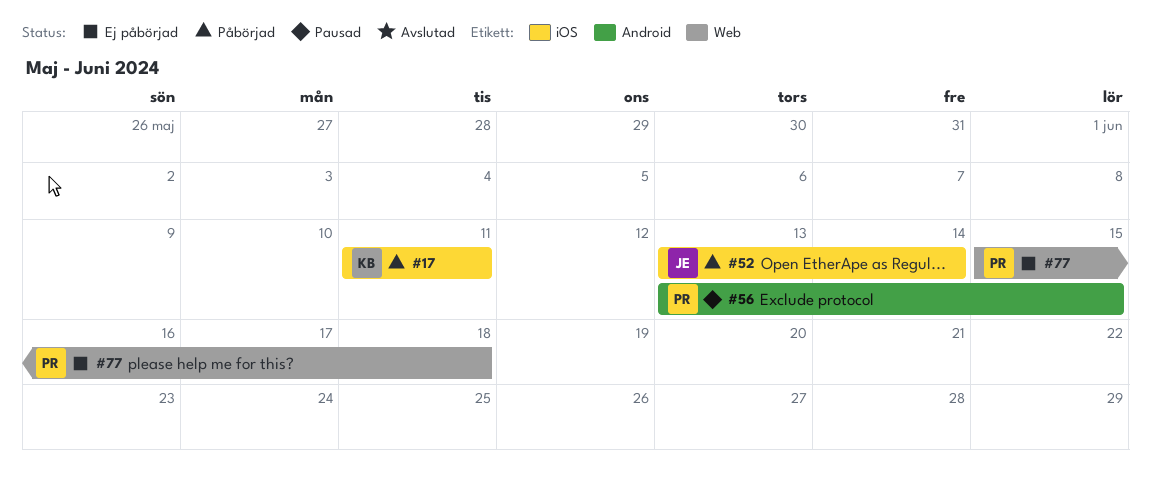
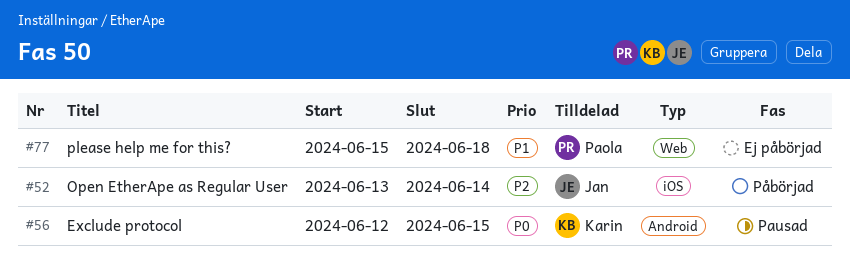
#17: present -> none
#56, owner: Paola -> Karin
#56, start: Jun 13 -> Jun 12

